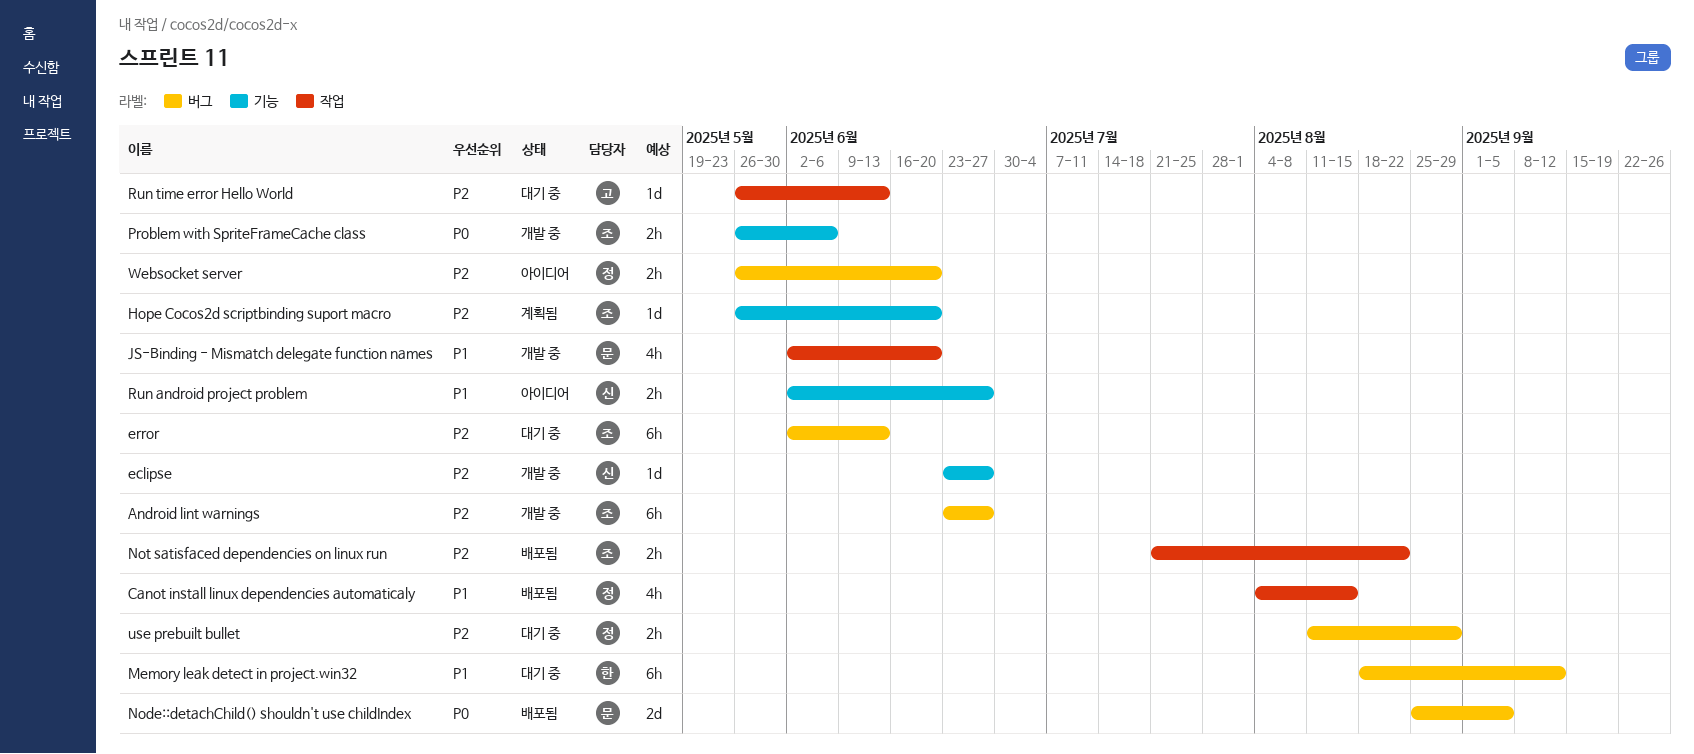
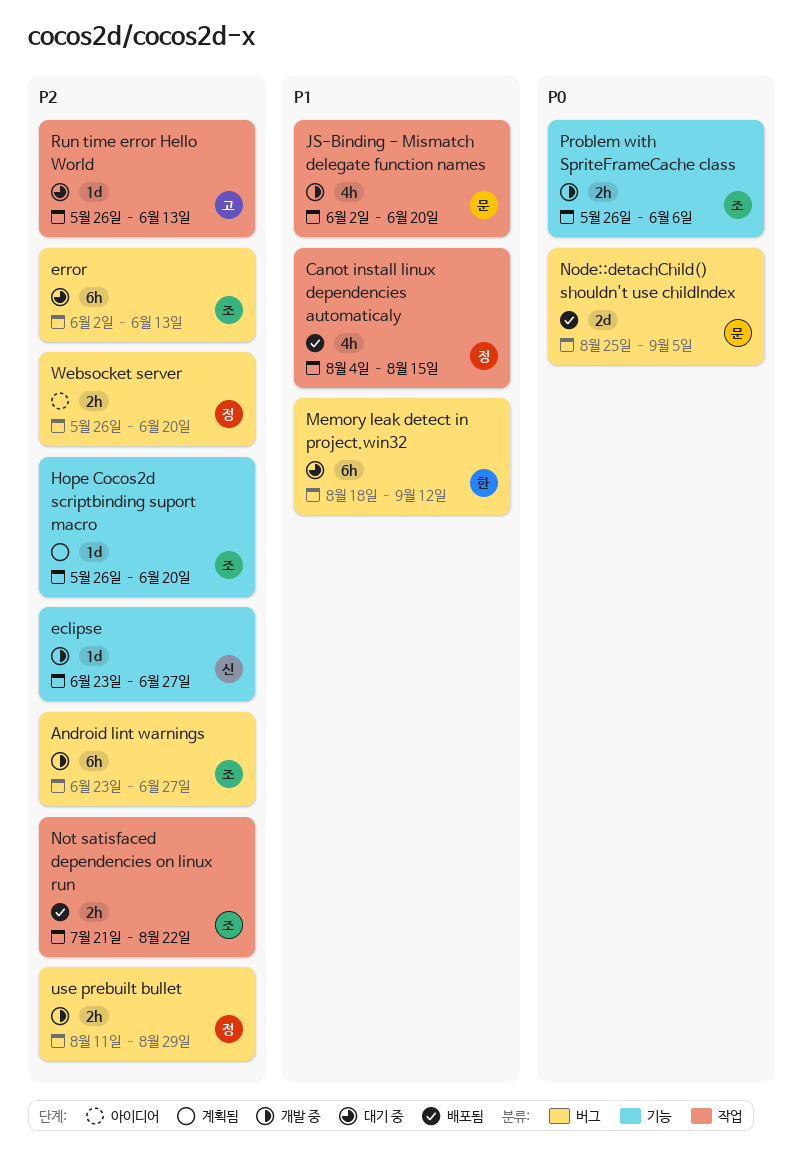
Run android project problem: present -> none
use prebuilt bullet, status: 대기 중 -> 개발 중

